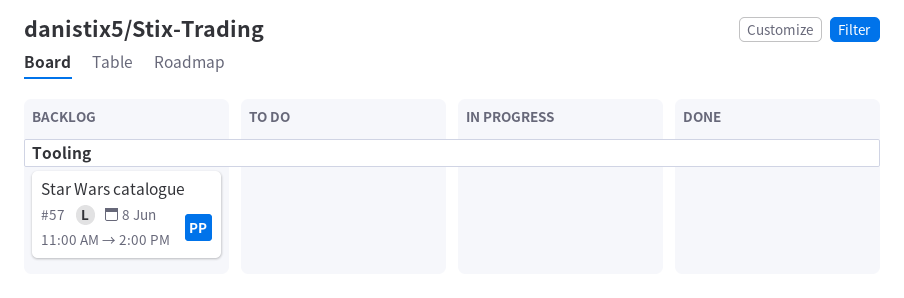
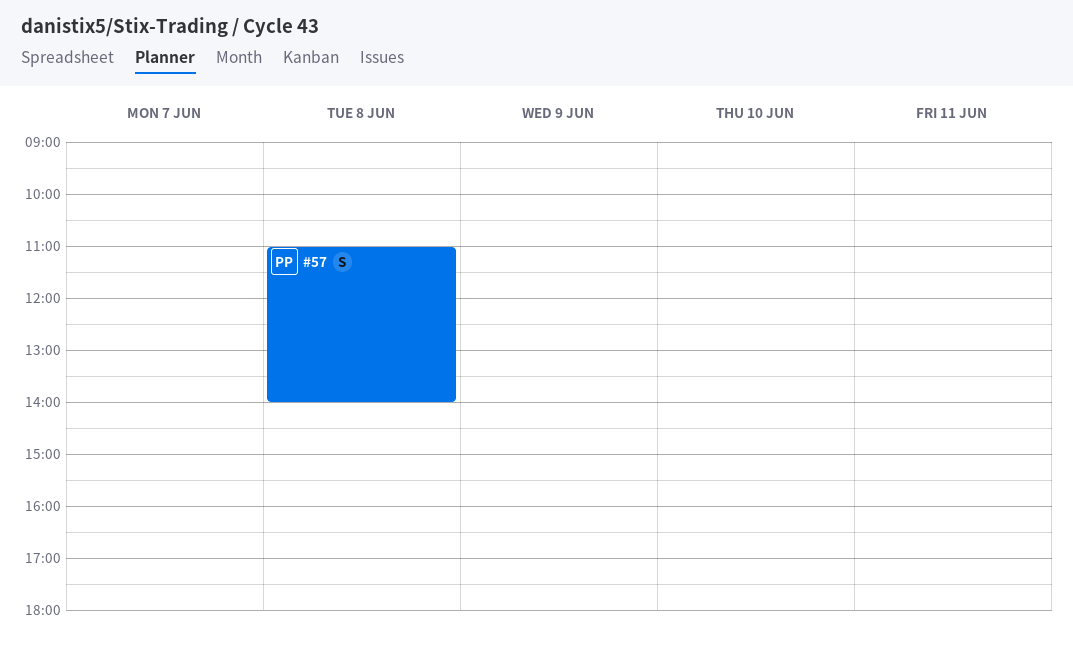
#57, estimate: L -> S

